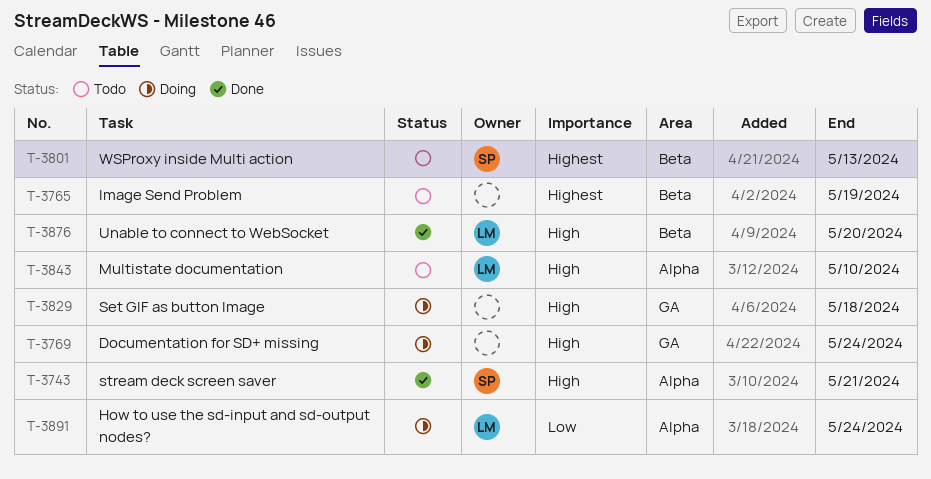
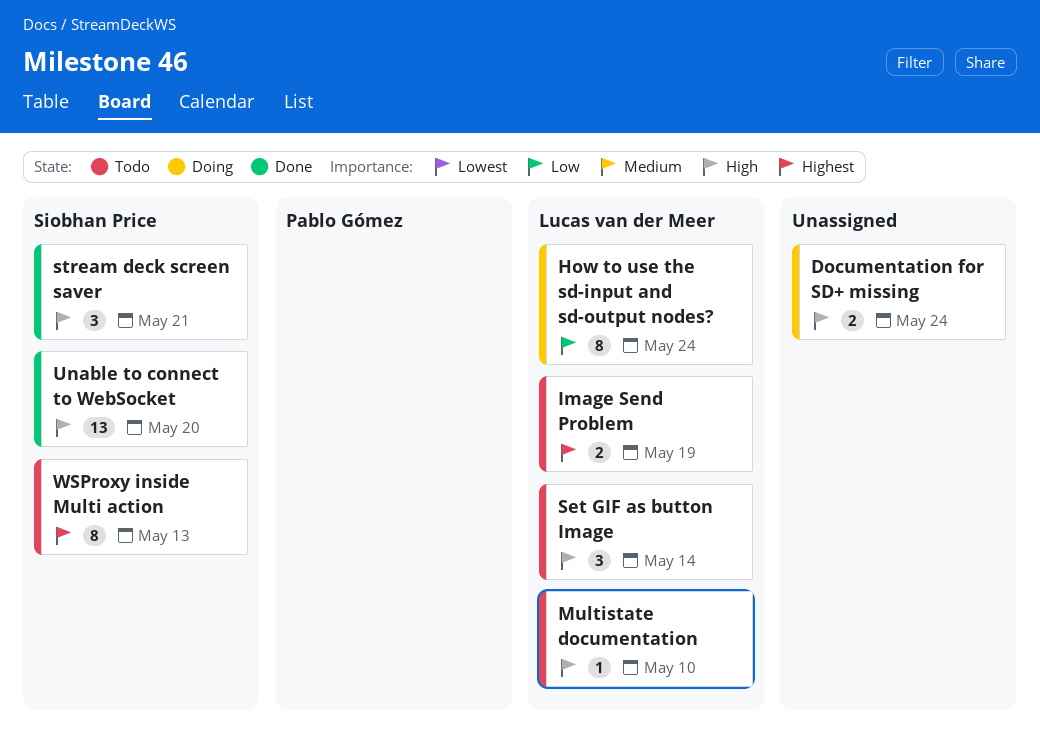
Image Send Problem, owner: none -> Lucas van der Meer
Set GIF as button Image, status: Doing -> Todo
Set GIF as button Image, owner: none -> Lucas van der Meer
Set GIF as button Image, due: May 18 -> May 14
Unable to connect to WebSocket, owner: Lucas van der Meer -> Siobhan Price

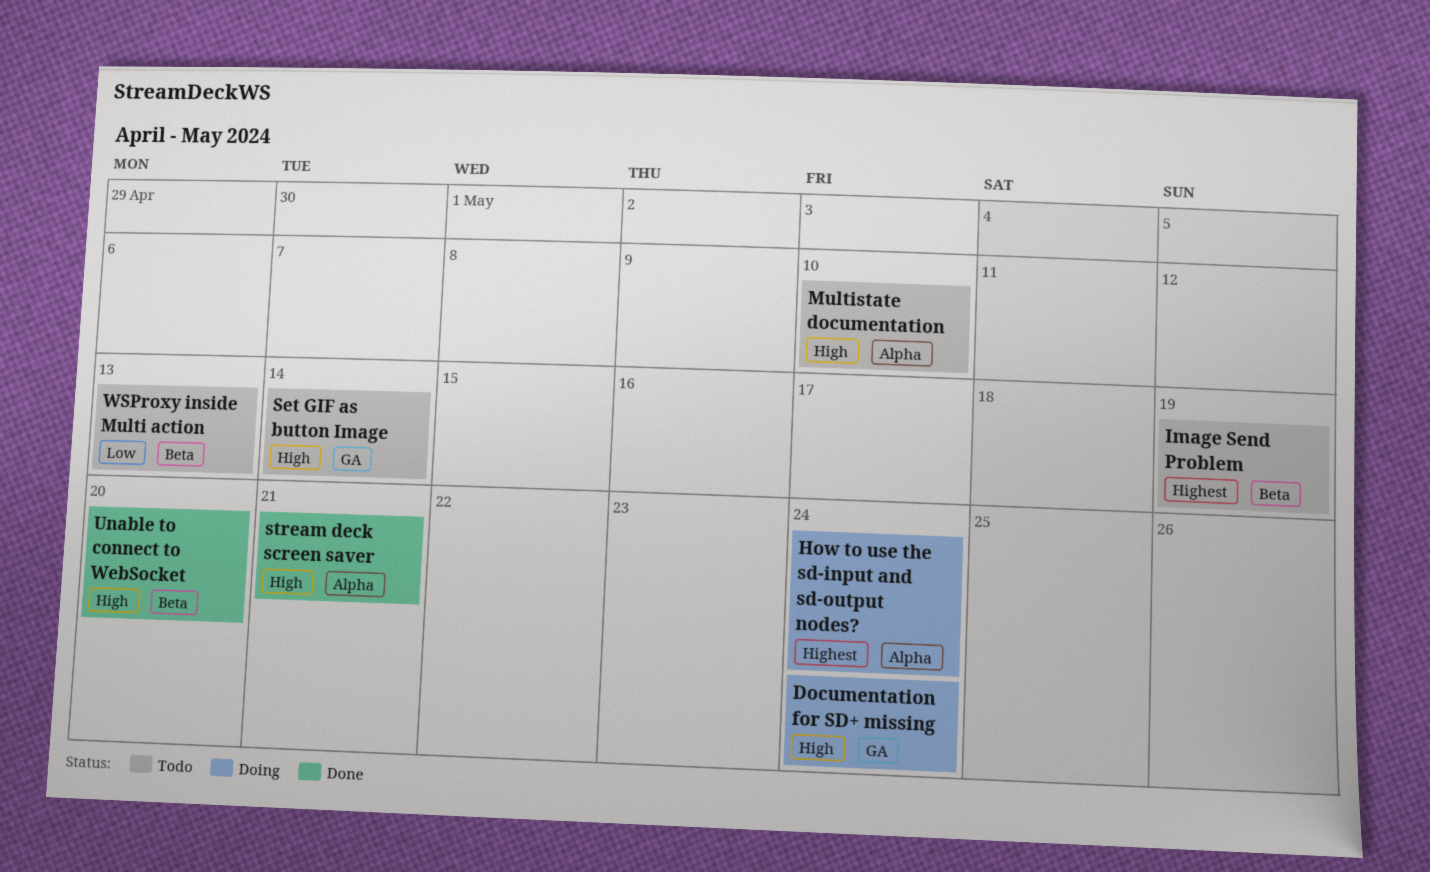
How to use the sd-input and sd-output nodes?, priority: Low -> Highest
WSProxy inside Multi action, priority: Highest -> Low

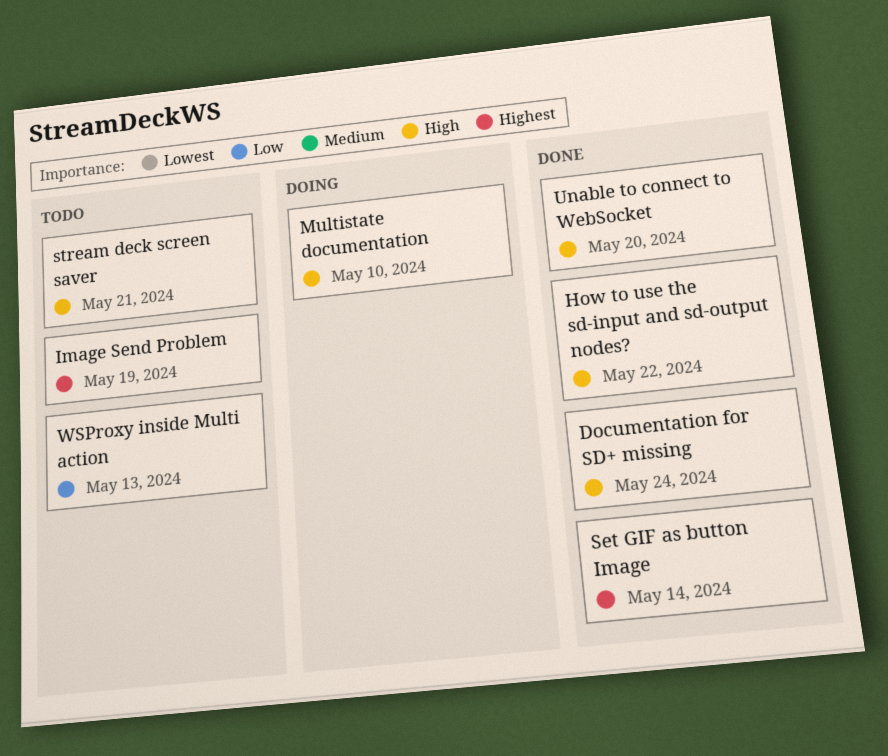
Documentation for SD+ missing, status: Doing -> Done
How to use the sd-input and sd-output nodes?, status: Doing -> Done
How to use the sd-input and sd-output nodes?, priority: Highest -> High
How to use the sd-input and sd-output nodes?, due: May 24 -> May 22
Multistate documentation, status: Todo -> Doing
Set GIF as button Image, status: Todo -> Done
Set GIF as button Image, priority: High -> Highest
stream deck screen saver, status: Done -> Todo

